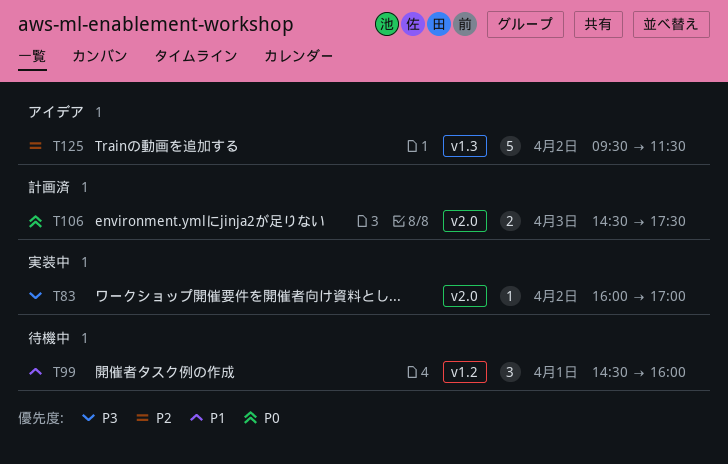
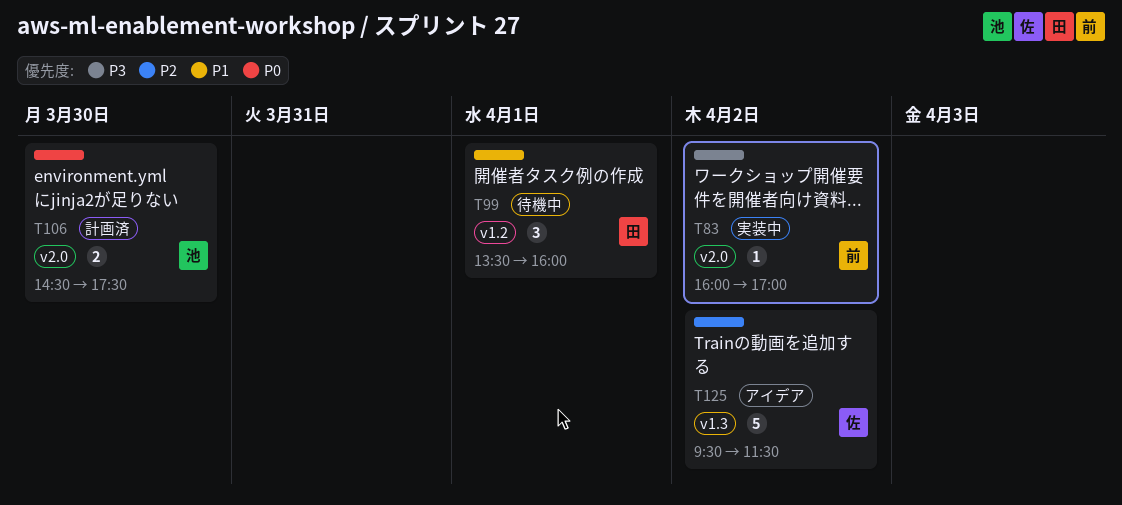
T99, begins: 14:30 -> 13:30
T106, day: Apr 3 -> Mar 30

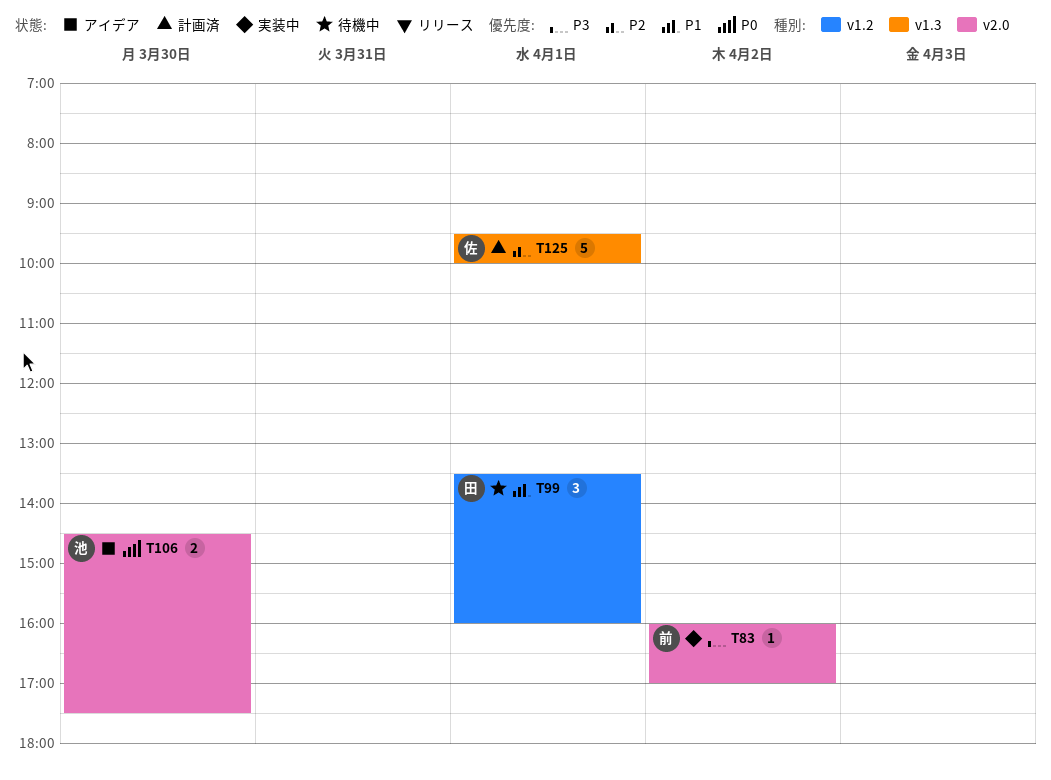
T106, status: 計画済 -> アイデア
T125, status: アイデア -> 計画済
T125, day: Apr 2 -> Apr 1
T125, ends: 11:30 -> 10:00

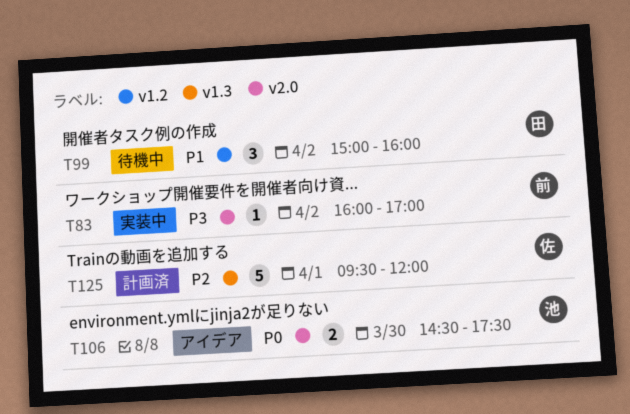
T99, day: Apr 1 -> Apr 2
T99, begins: 13:30 -> 15:00
T125, ends: 10:00 -> 12:00

